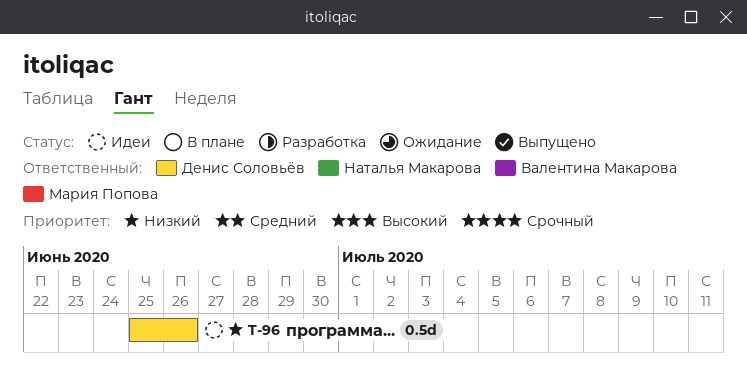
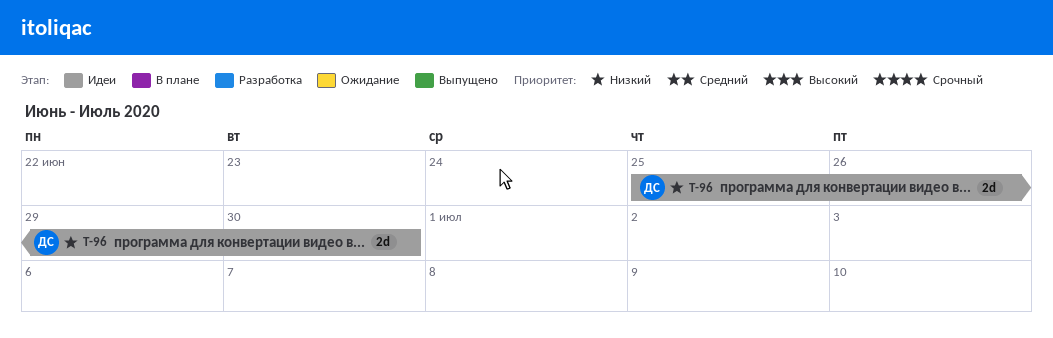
T-96, estimate: 0.5d -> 2d
T-96, due: Jun 26 -> Jun 30

